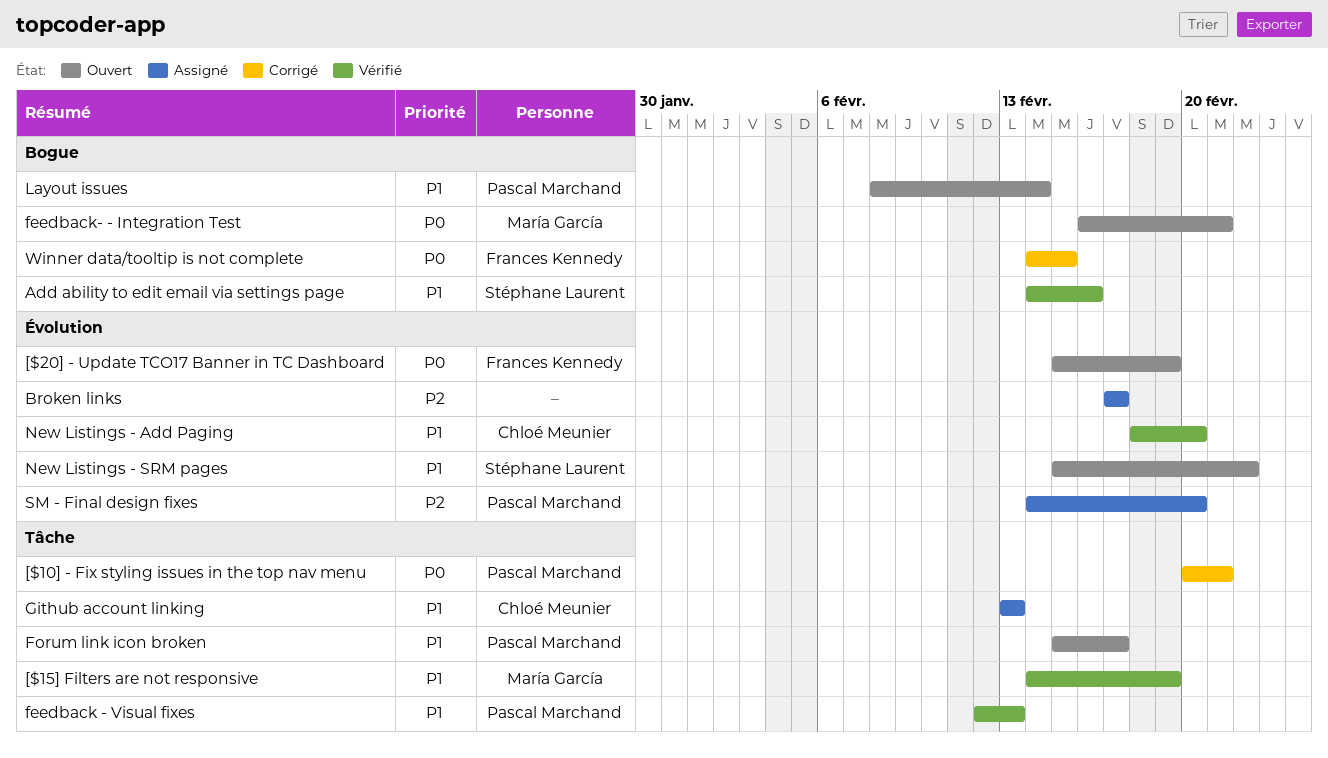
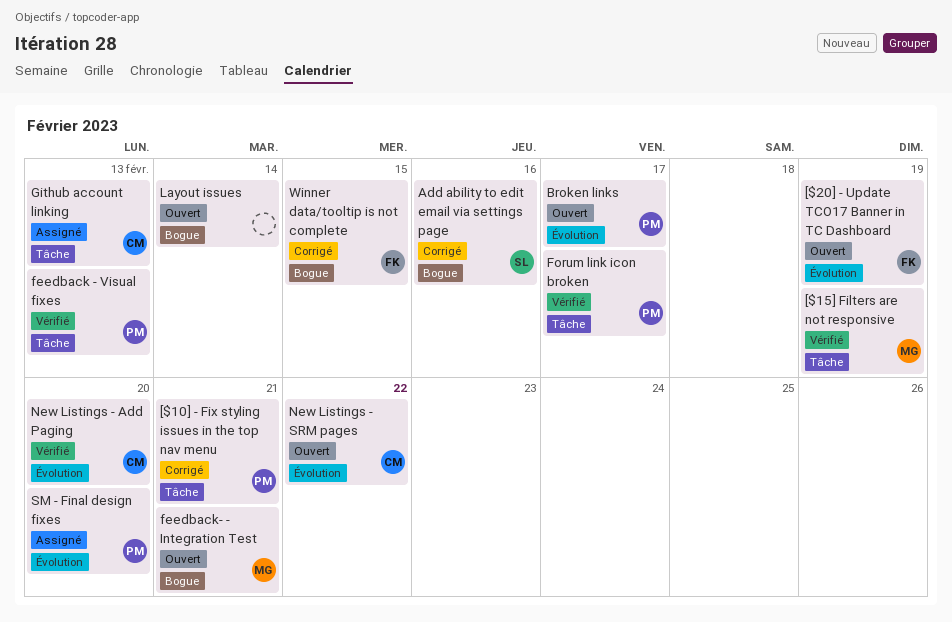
Add ability to edit email via settings page, status: Vérifié -> Corrigé
Broken links, status: Assigné -> Ouvert
Broken links, owner: none -> Pascal Marchand
Forum link icon broken, status: Ouvert -> Vérifié
Layout issues, owner: Pascal Marchand -> none
New Listings - SRM pages, owner: Stéphane Laurent -> Chloé Meunier

